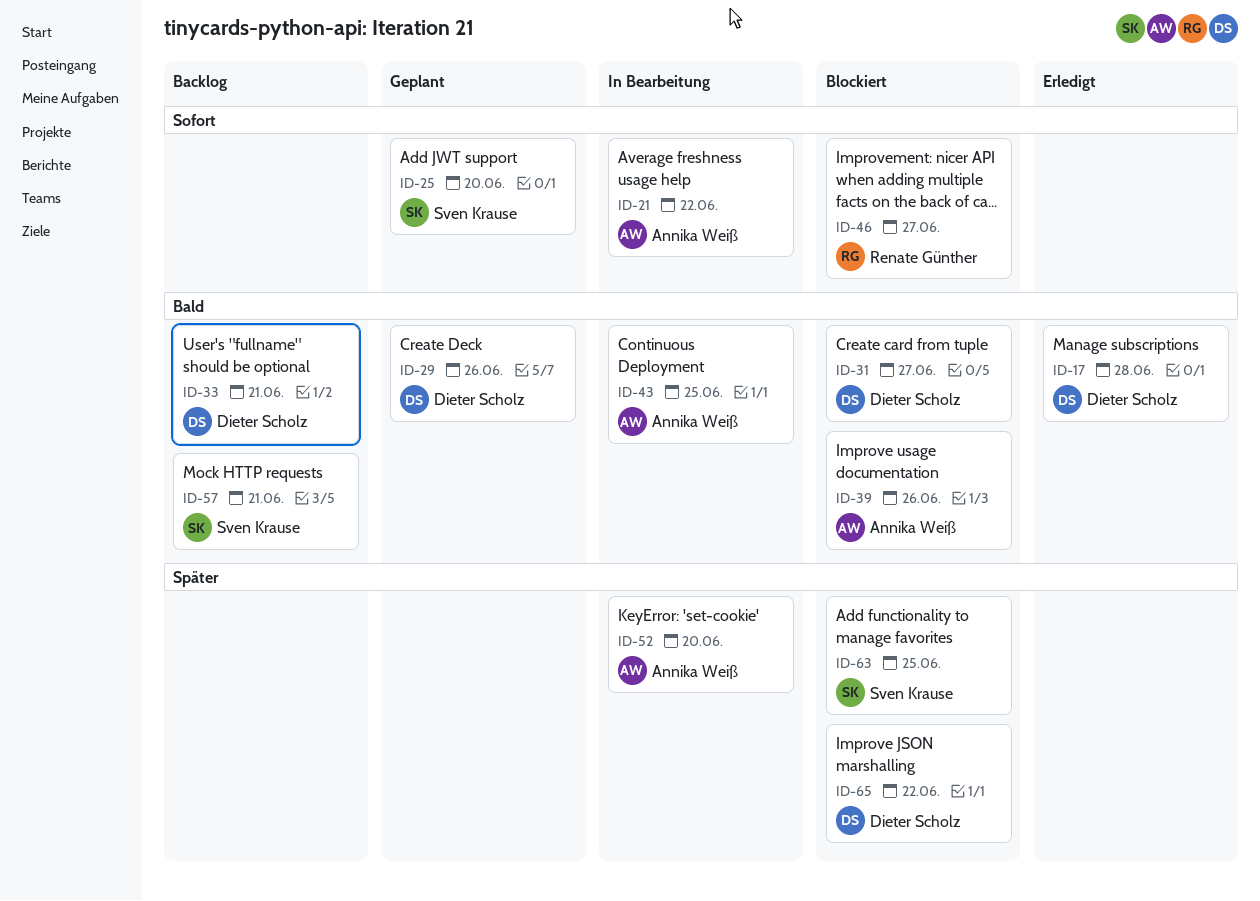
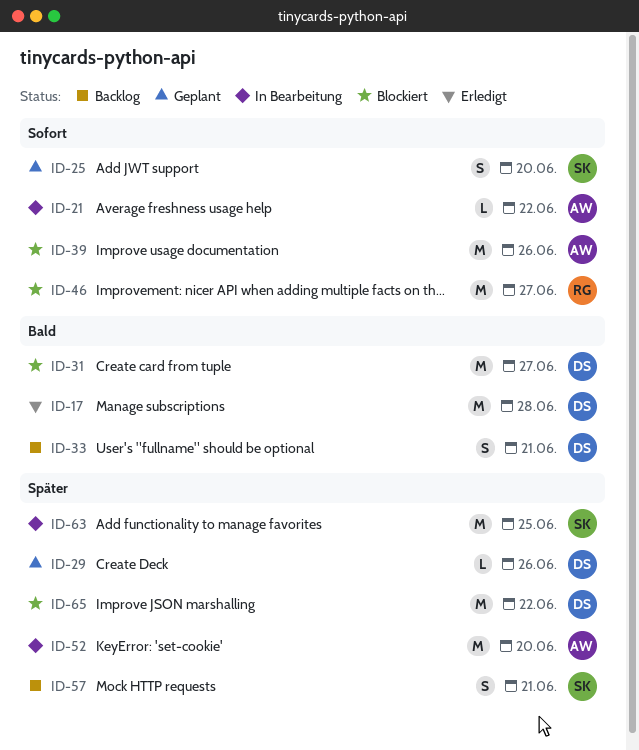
ID-29, priority: Bald -> Später
ID-39, priority: Bald -> Sofort
ID-43: present -> none
ID-57, priority: Bald -> Später
ID-63, status: Blockiert -> In Bearbeitung

